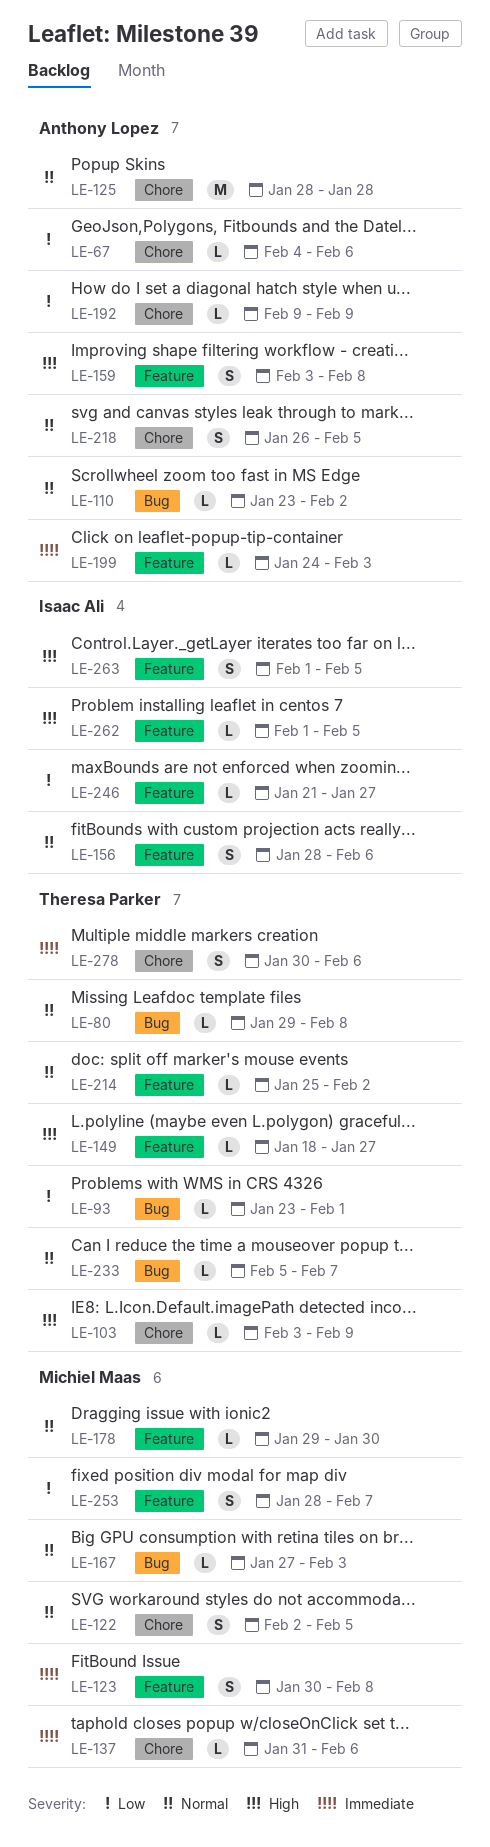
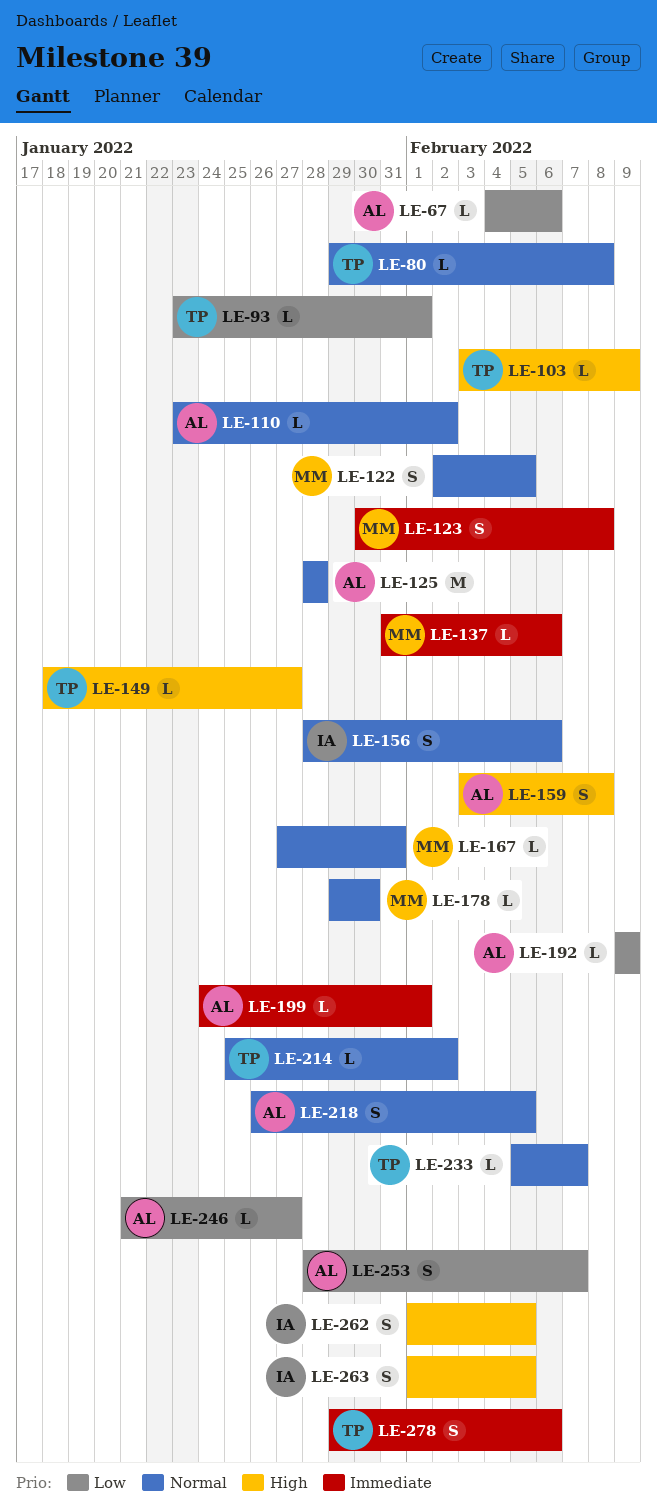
LE-167, due: Feb 3 -> Jan 31
LE-199, due: Feb 3 -> Feb 1
LE-246, owner: Isaac Ali -> Anthony Lopez
LE-253, owner: Michiel Maas -> Anthony Lopez
LE-262, estimate: L -> S
LE-278, start: Jan 30 -> Jan 29

